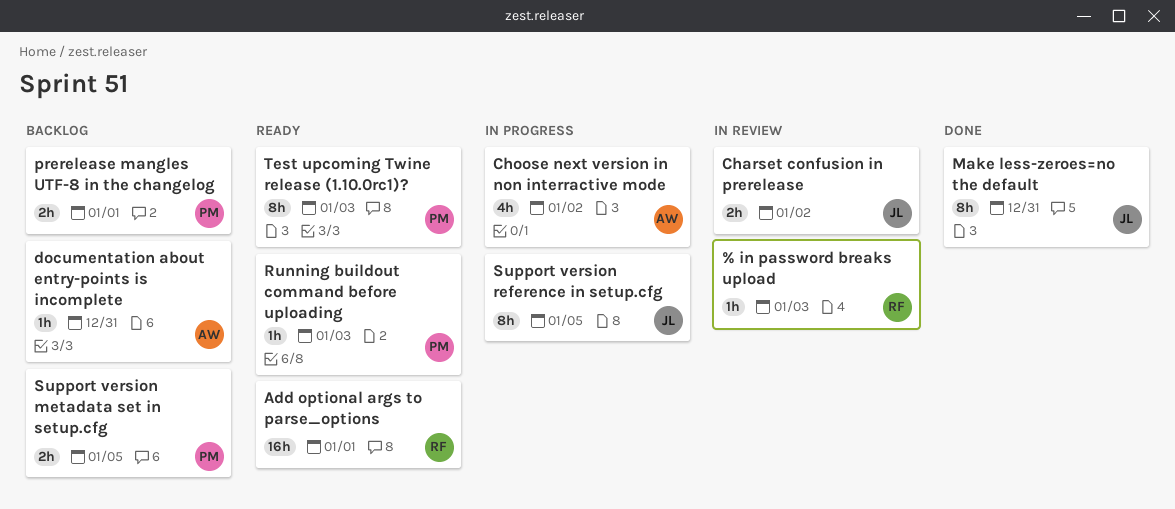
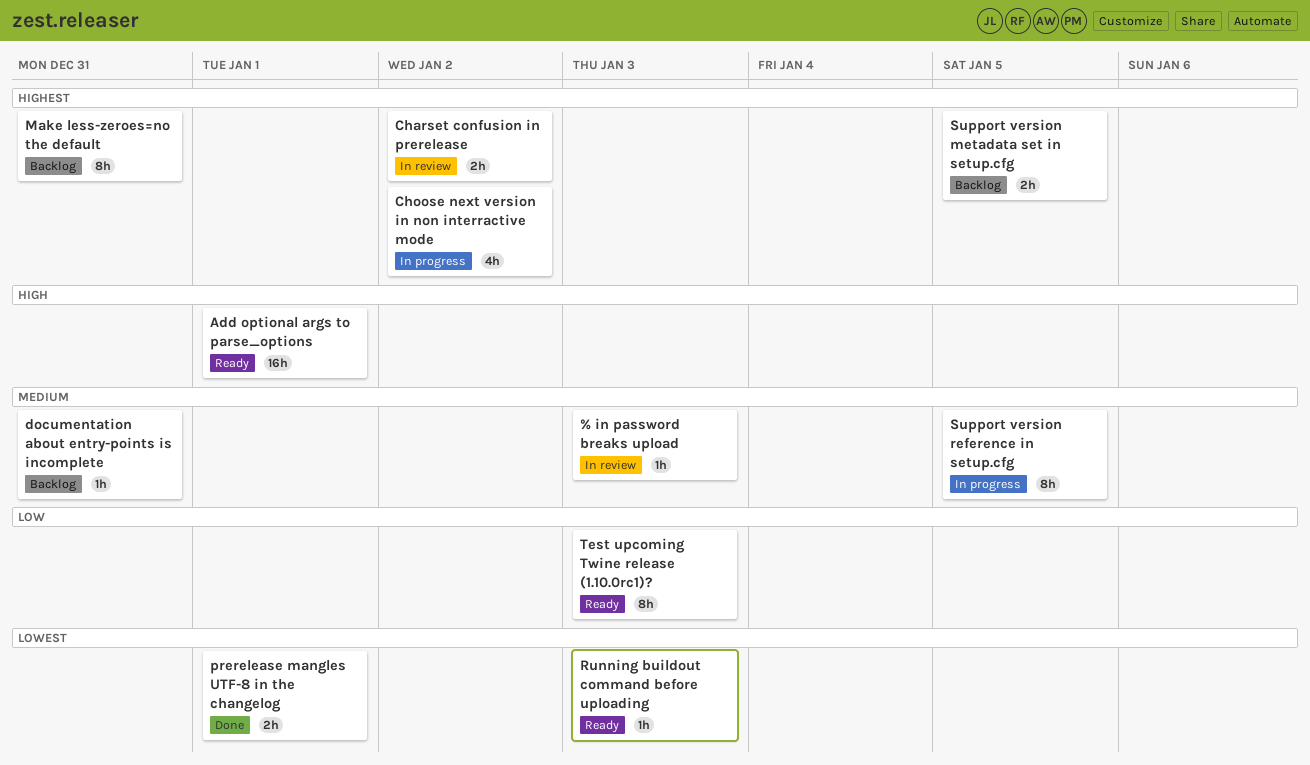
Make less-zeroes=no the default, status: Done -> Backlog
prerelease mangles UTF-8 in the changelog, status: Backlog -> Done

